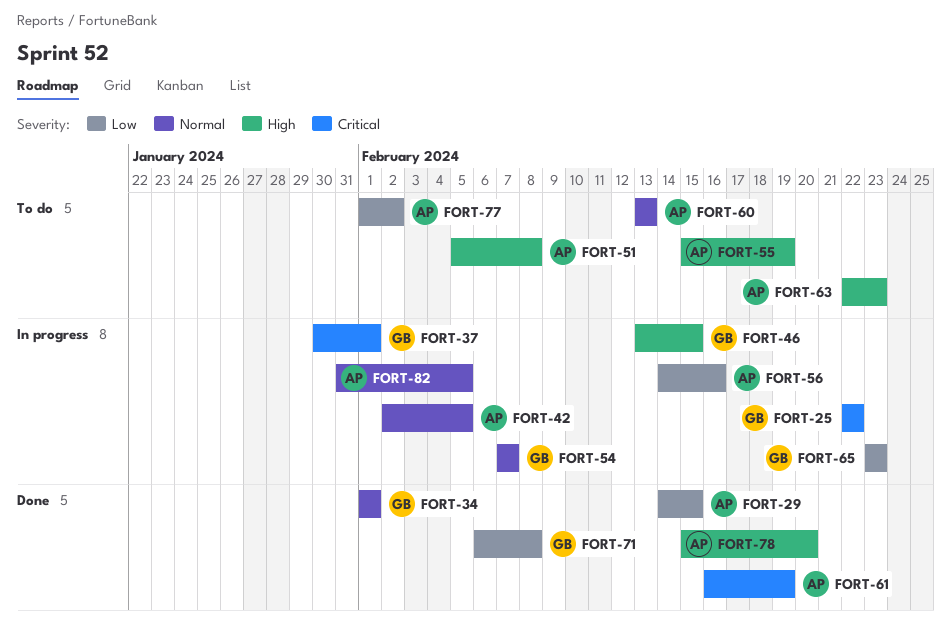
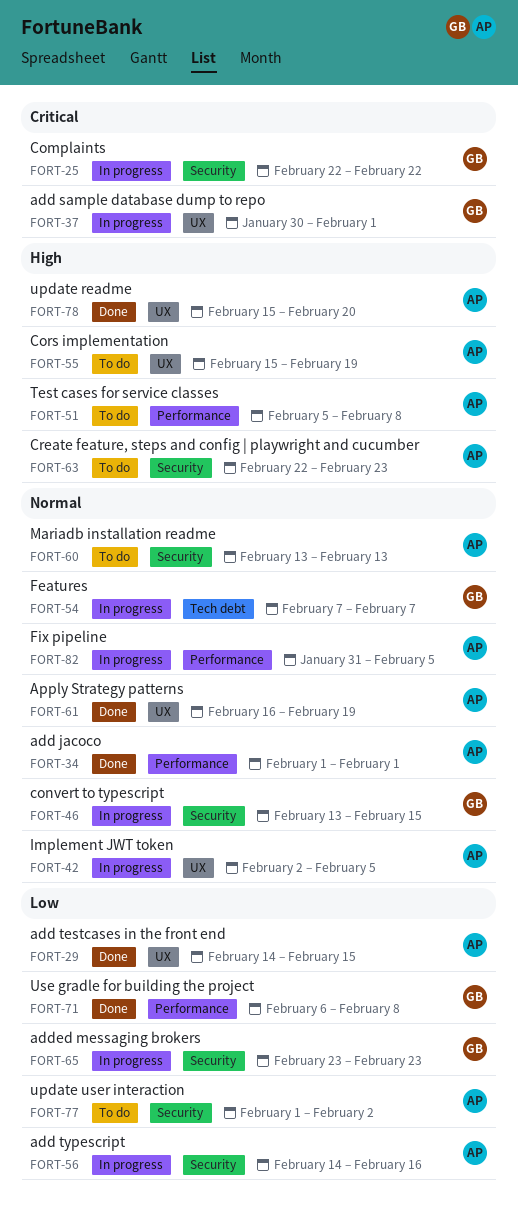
FORT-34, owner: GB -> AP
FORT-46, priority: High -> Normal
FORT-61, priority: Critical -> Normal

